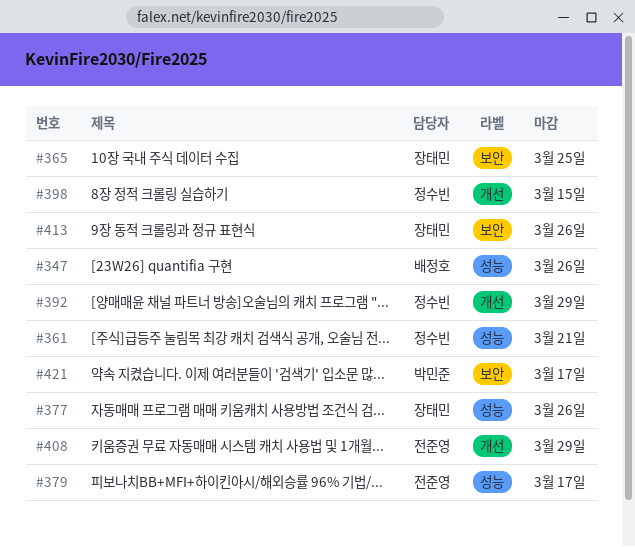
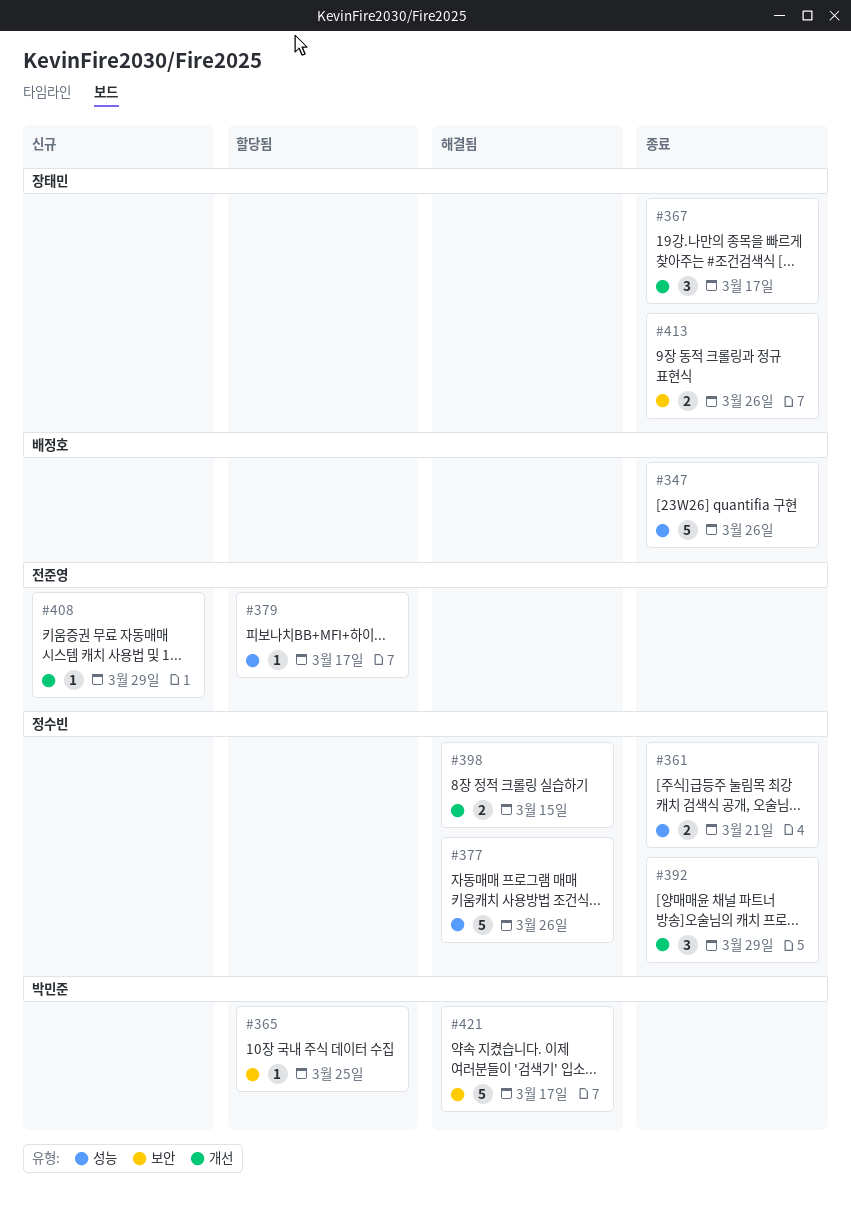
#365, owner: 장태민 -> 박민준
#367: none -> present
#377, owner: 장태민 -> 정수빈

